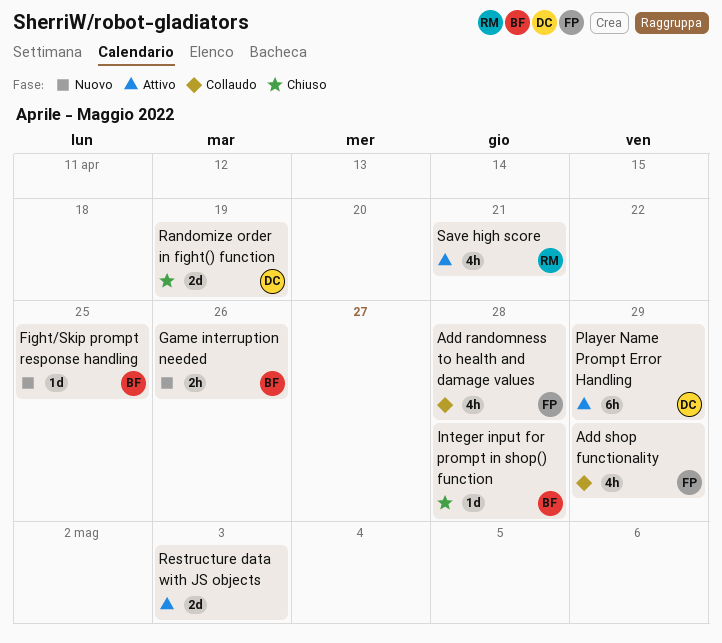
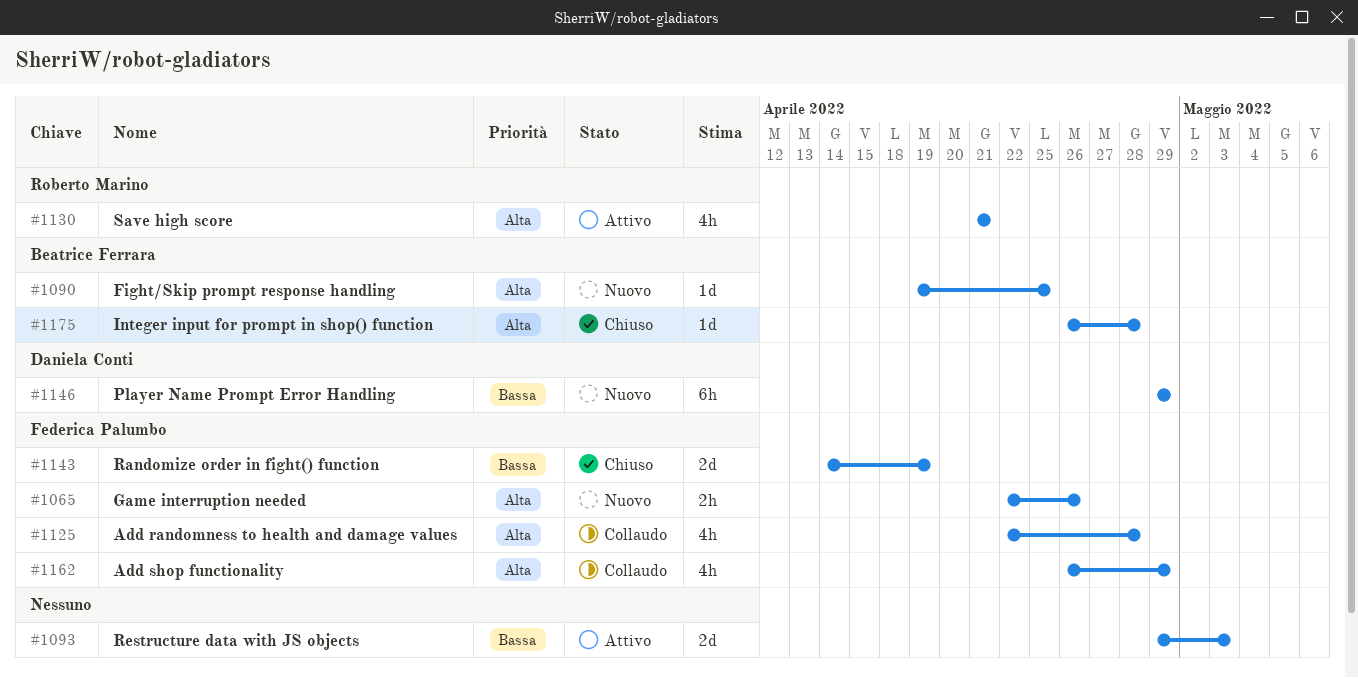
Game interruption needed, owner: Beatrice Ferrara -> Federica Palumbo
Player Name Prompt Error Handling, status: Attivo -> Nuovo
Randomize order in fight() function, owner: Daniela Conti -> Federica Palumbo

